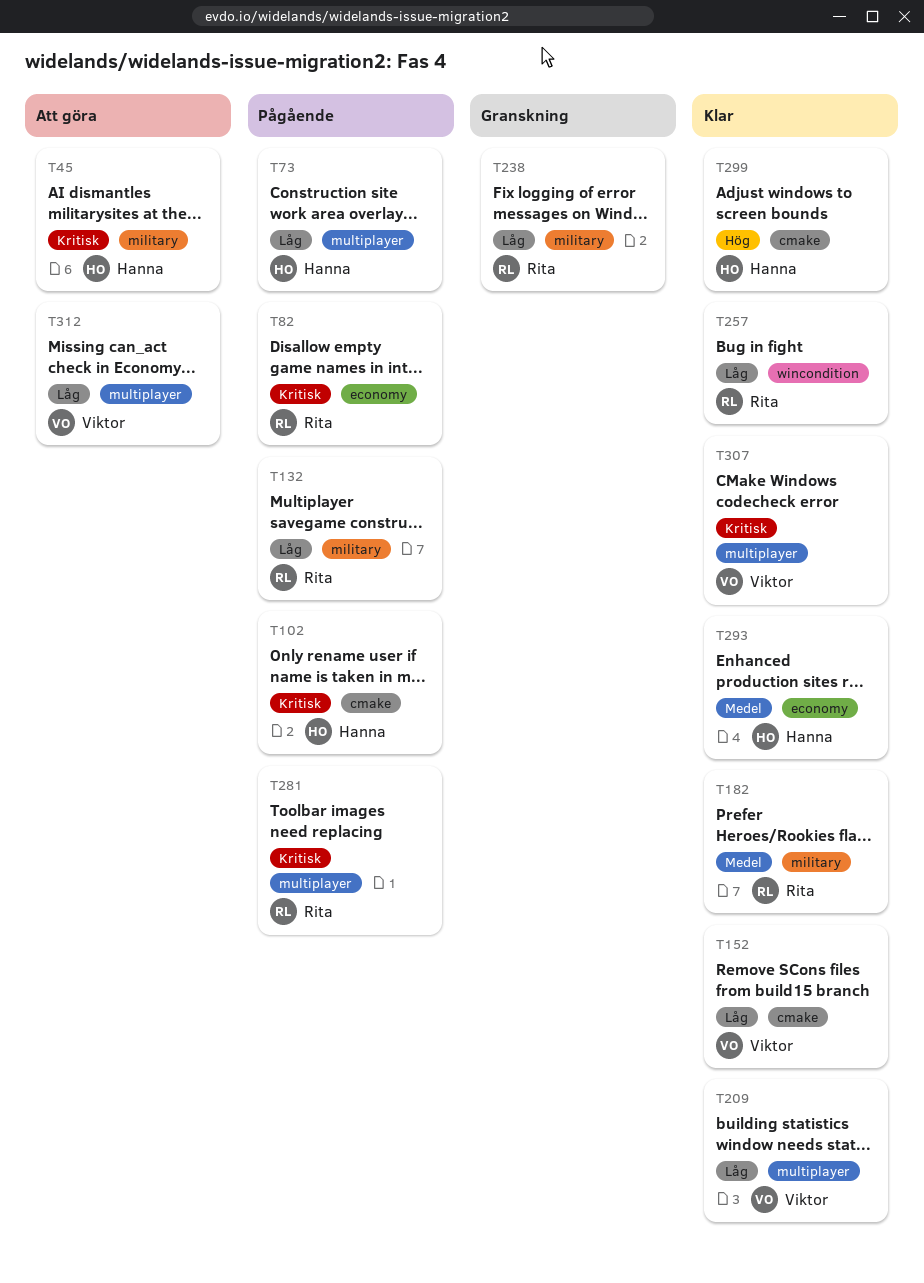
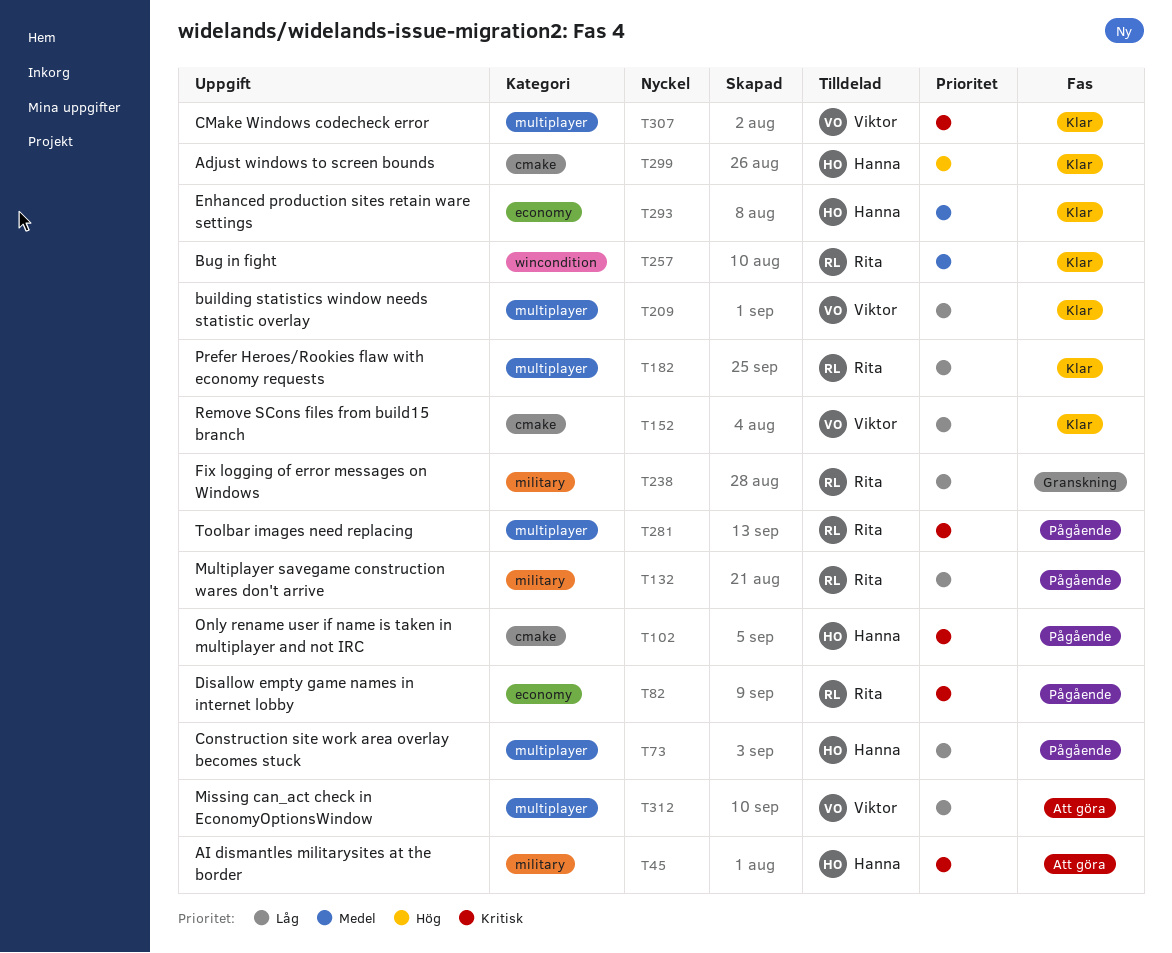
T182, priority: Medel -> Låg
T182, label: military -> multiplayer
T257, priority: Låg -> Medel

